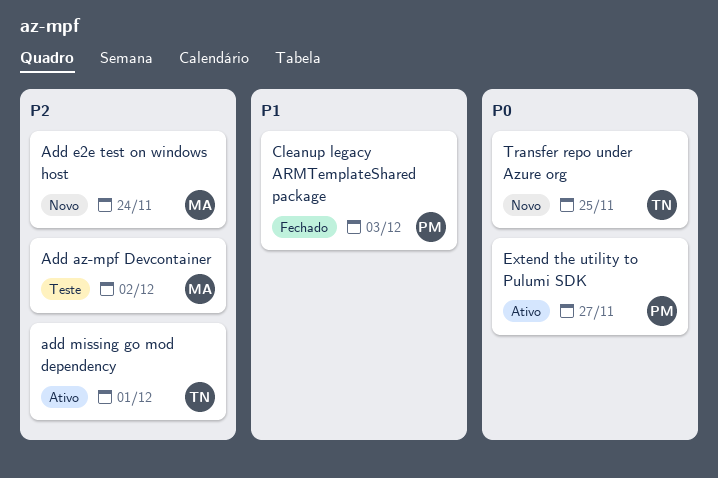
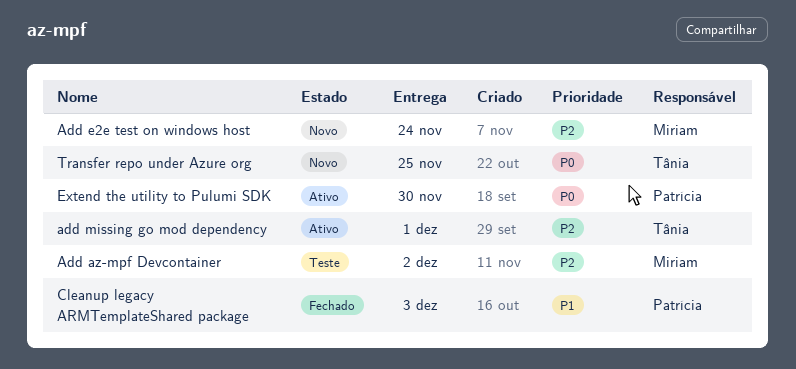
Extend the utility to Pulumi SDK, due: Nov 27 -> Nov 30

